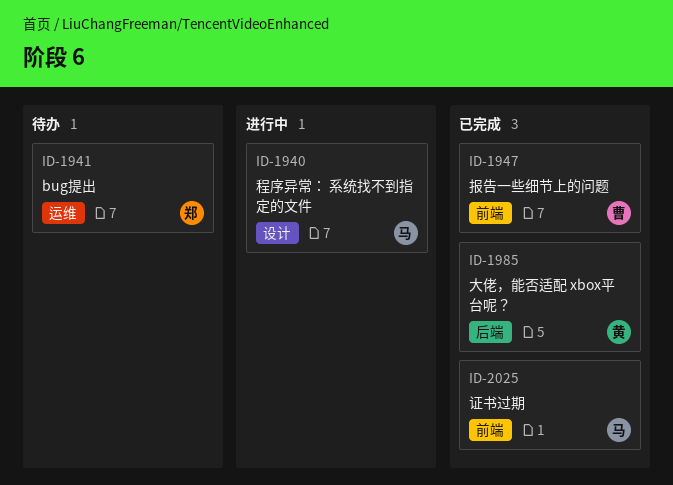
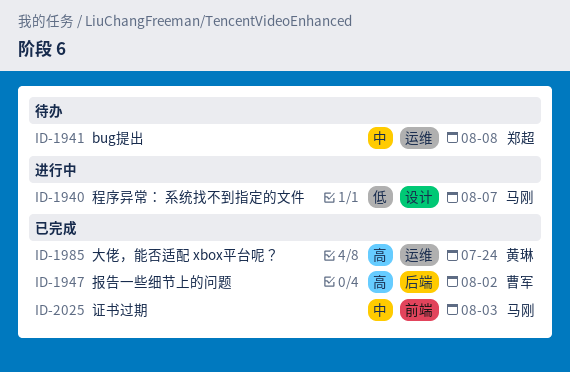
ID-1947, label: 前端 -> 后端
ID-1985, label: 后端 -> 运维

